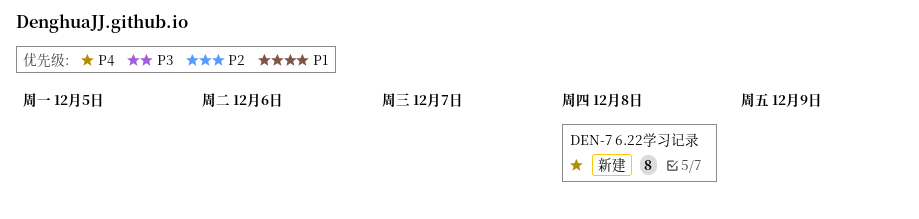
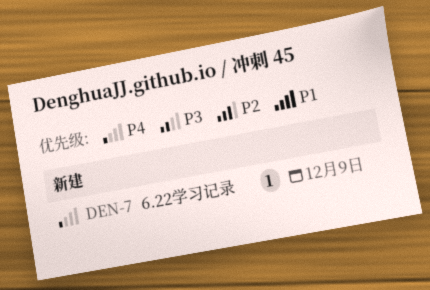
DEN-7, estimate: 8 -> 1
DEN-7, due: Dec 8 -> Dec 9

